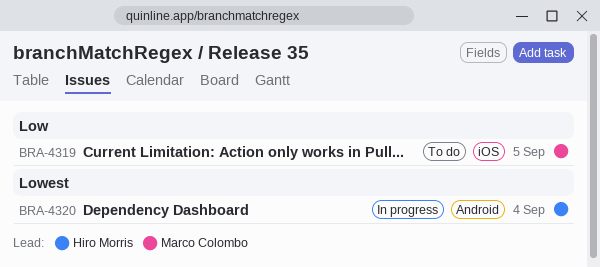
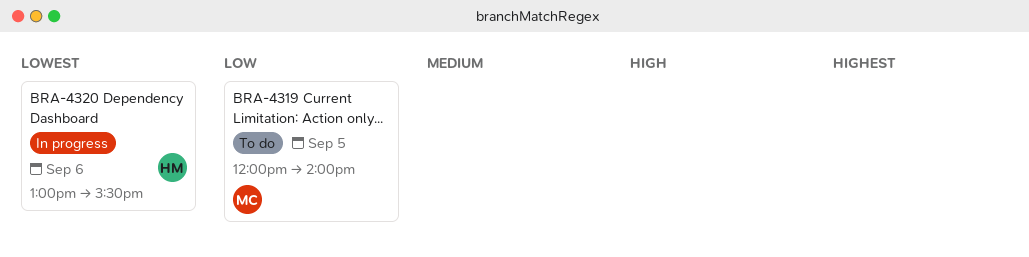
BRA-4320, day: Sep 4 -> Sep 6

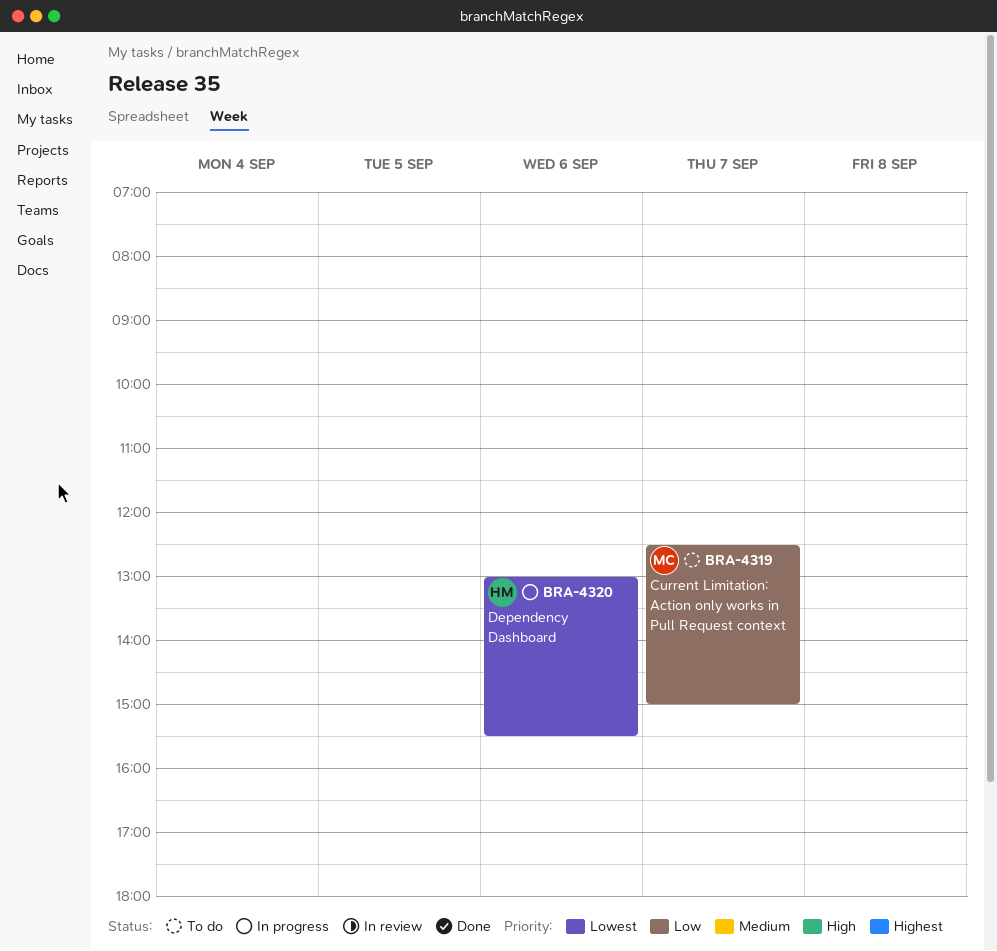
BRA-4319, day: Sep 5 -> Sep 7
BRA-4319, begins: 12:00 -> 12:30
BRA-4319, ends: 14:00 -> 15:00

